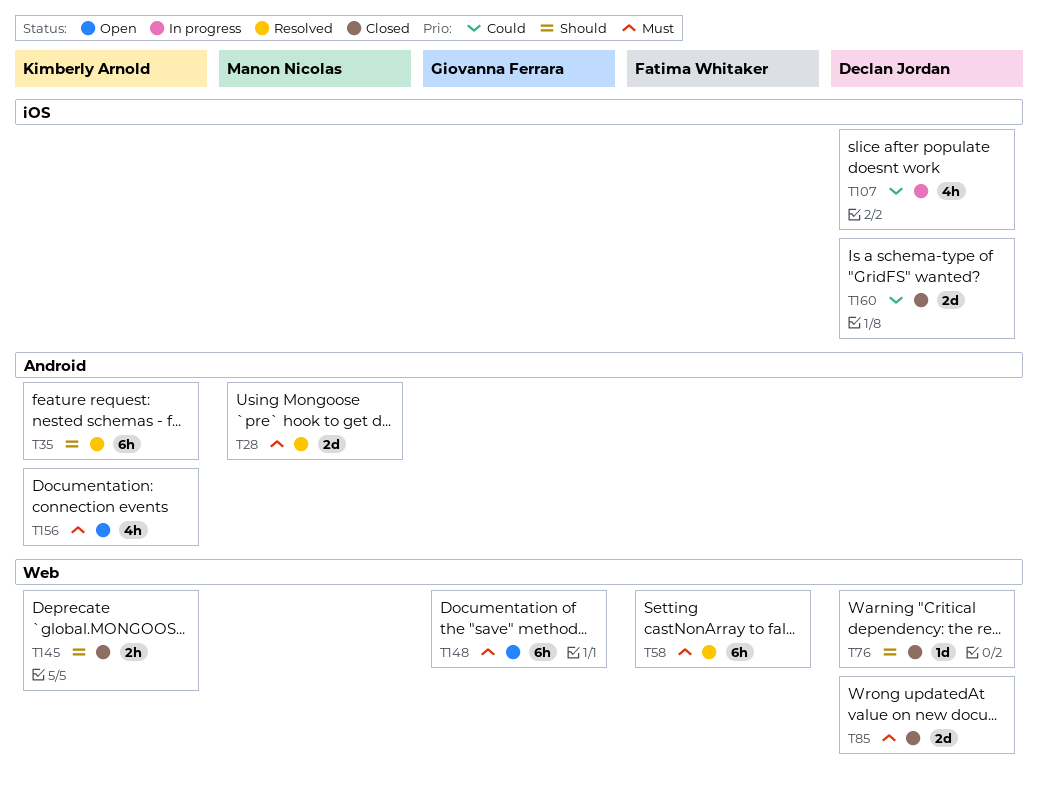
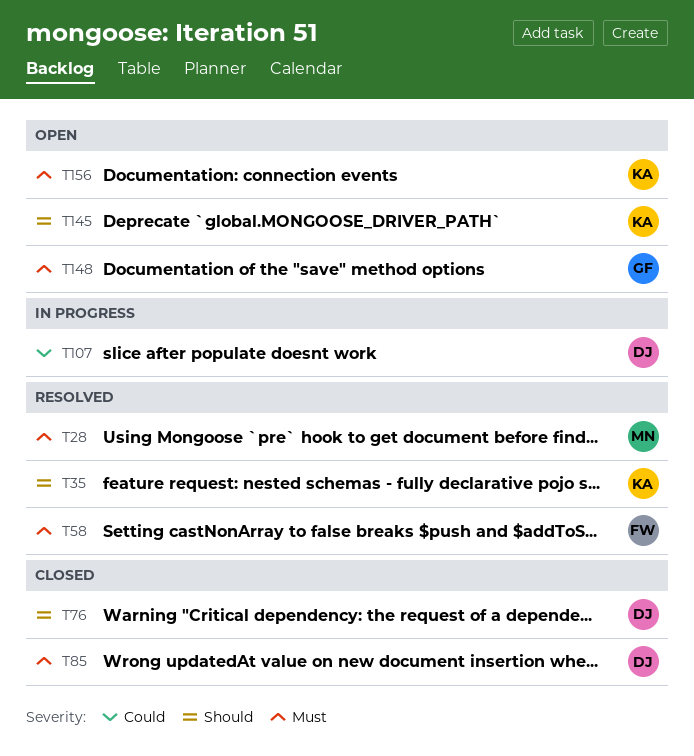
T145, status: Closed -> Open
T160: present -> none

